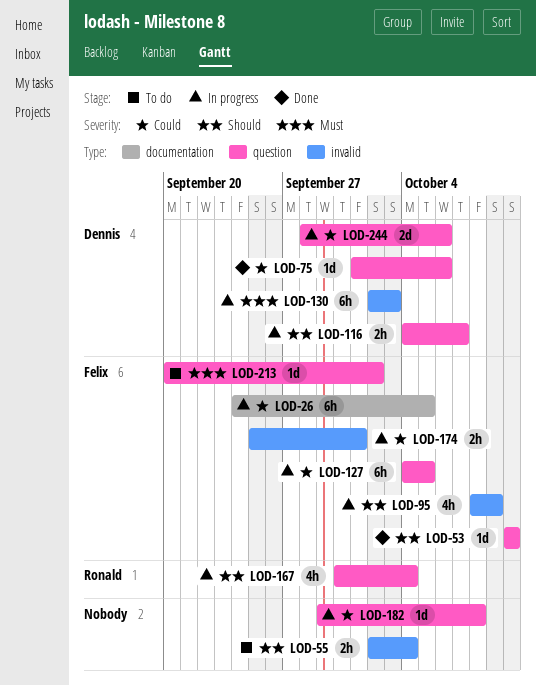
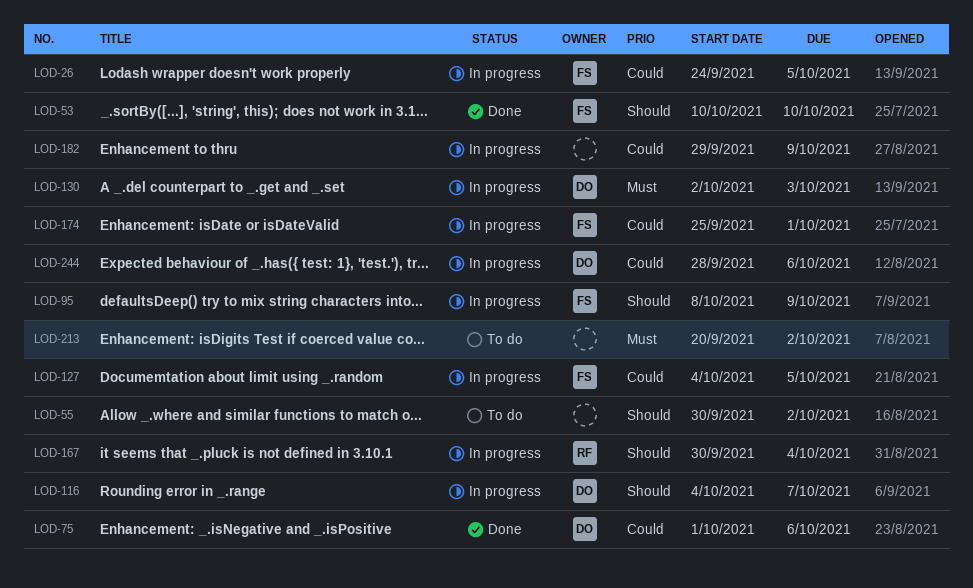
LOD-55, start: Oct 2 -> Sep 30
LOD-55, due: Oct 4 -> Oct 2
LOD-182, due: Oct 8 -> Oct 9
LOD-213, owner: Felix -> none

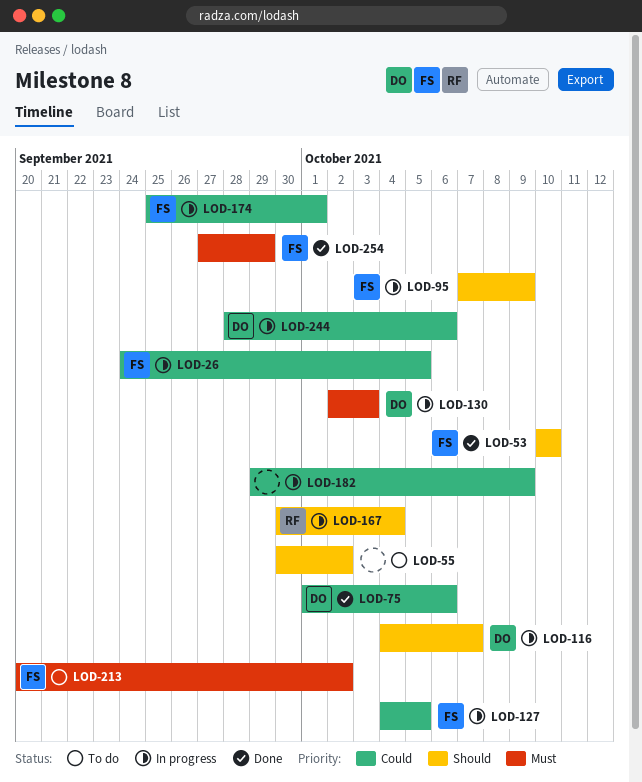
LOD-95, start: Oct 8 -> Oct 7
LOD-213, owner: none -> FS
LOD-254: none -> present

